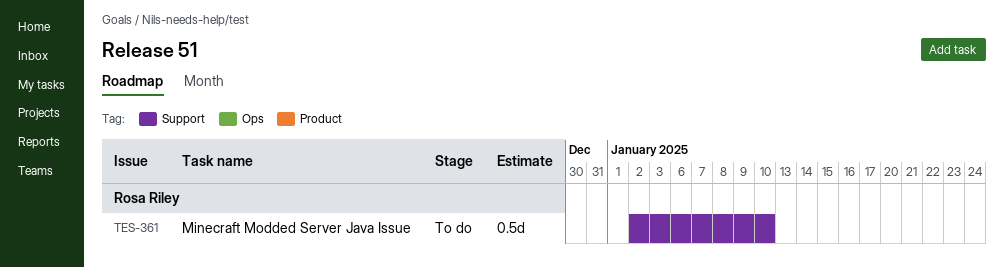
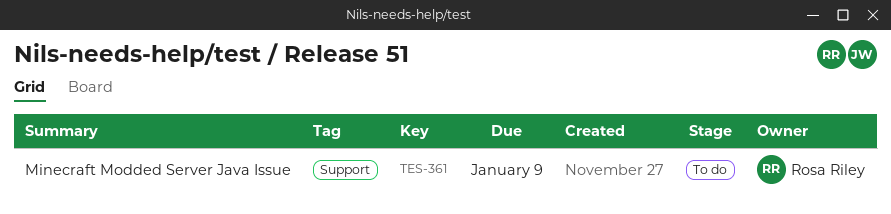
TES-361, due: Jan 10 -> Jan 9

